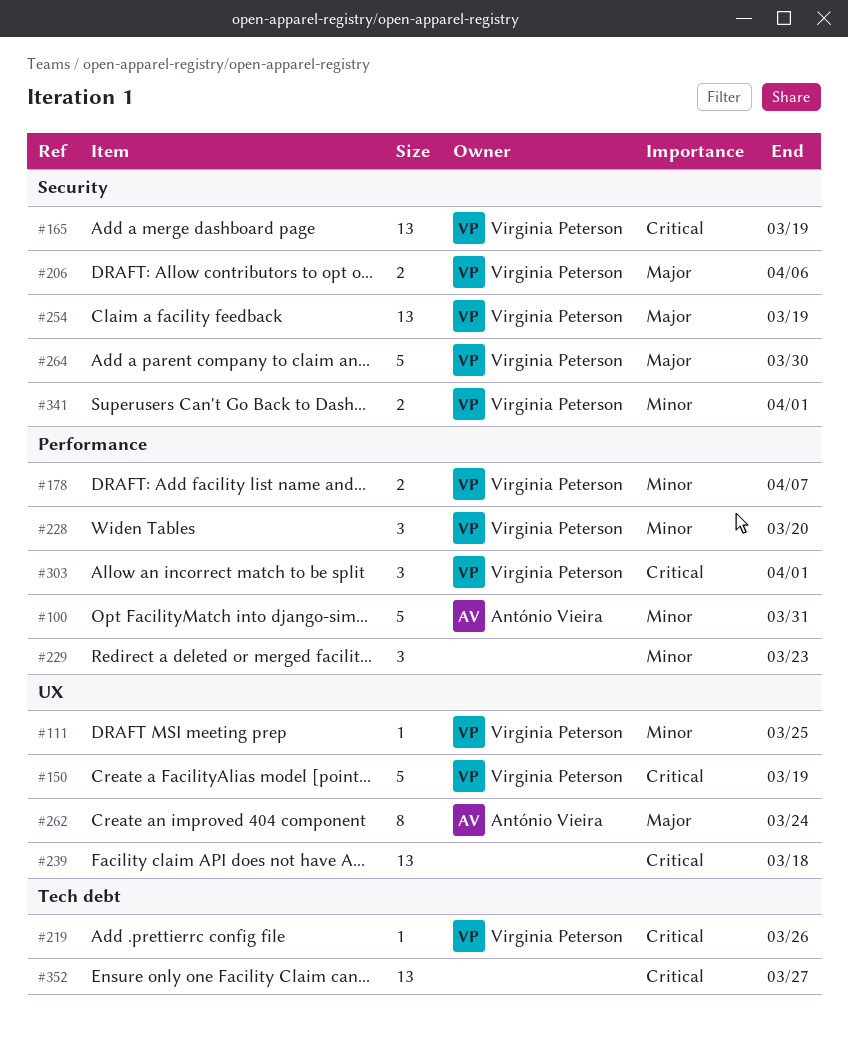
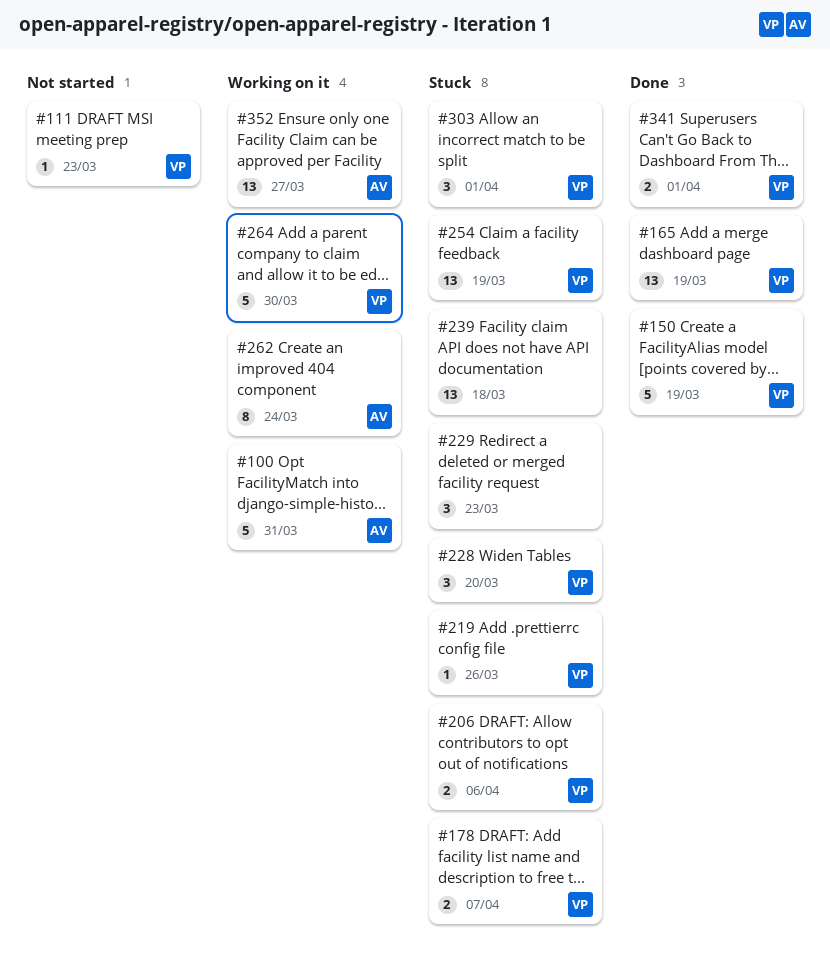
#111, due: Mar 25 -> Mar 23
#352, owner: none -> António Vieira

